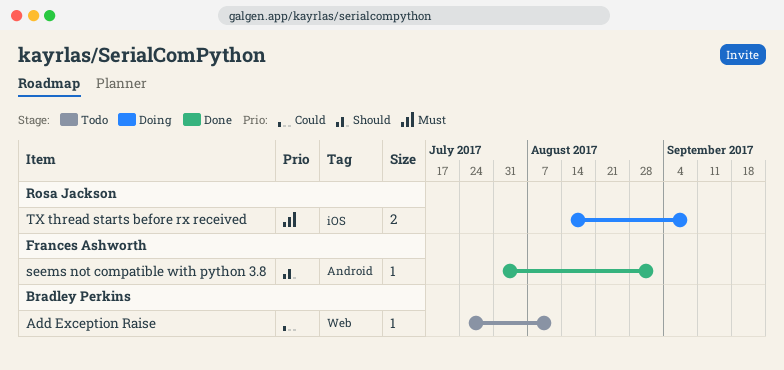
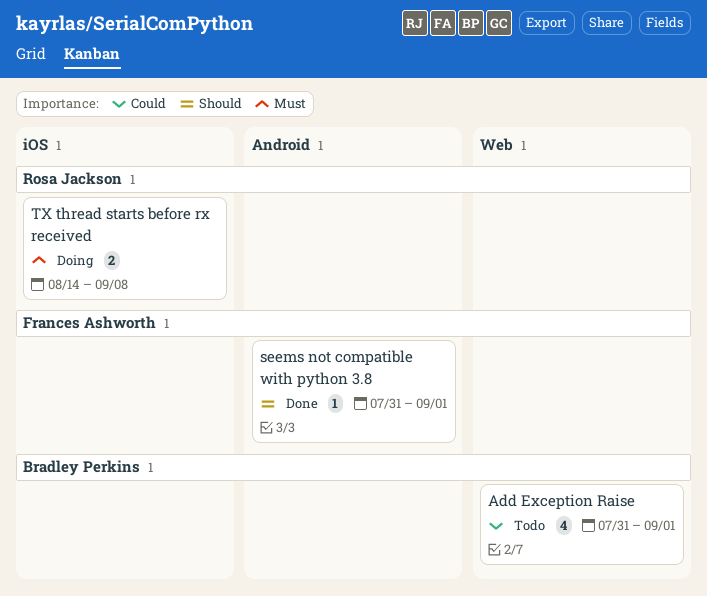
Add Exception Raise, estimate: 1 -> 4
Add Exception Raise, start: Jul 24 -> Jul 31
Add Exception Raise, due: Aug 11 -> Sep 1

